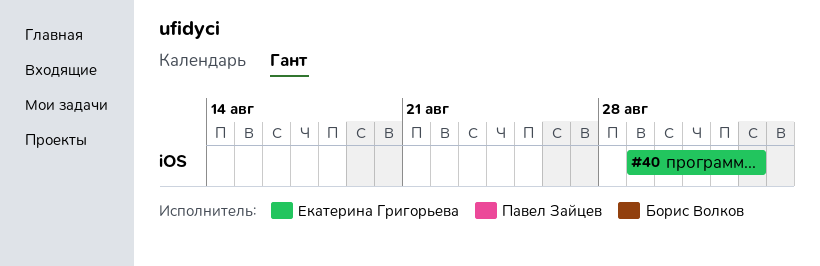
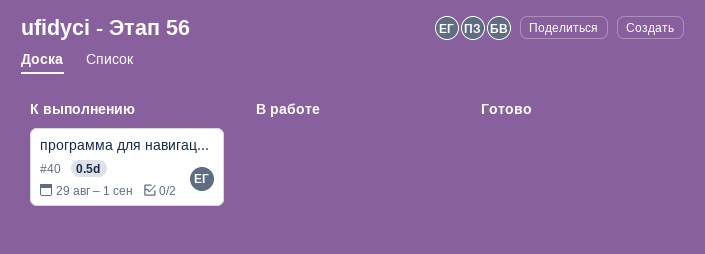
#40, due: Sep 2 -> Sep 1

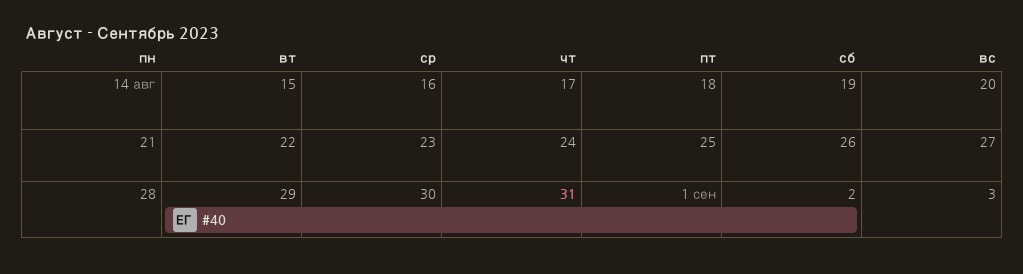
#40, due: Sep 1 -> Sep 2

